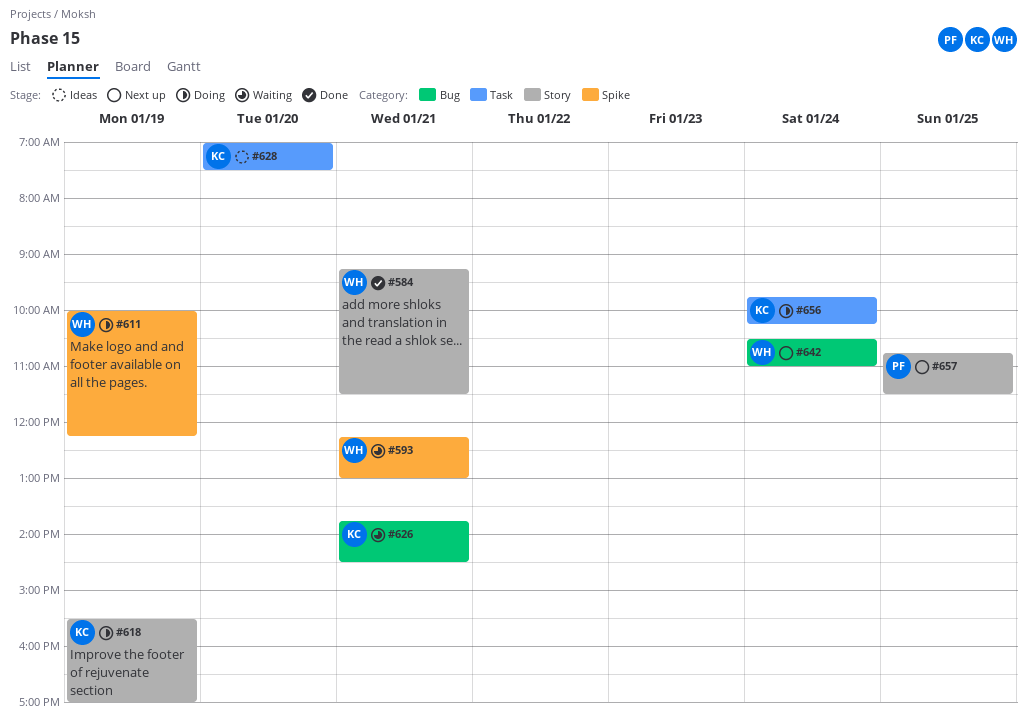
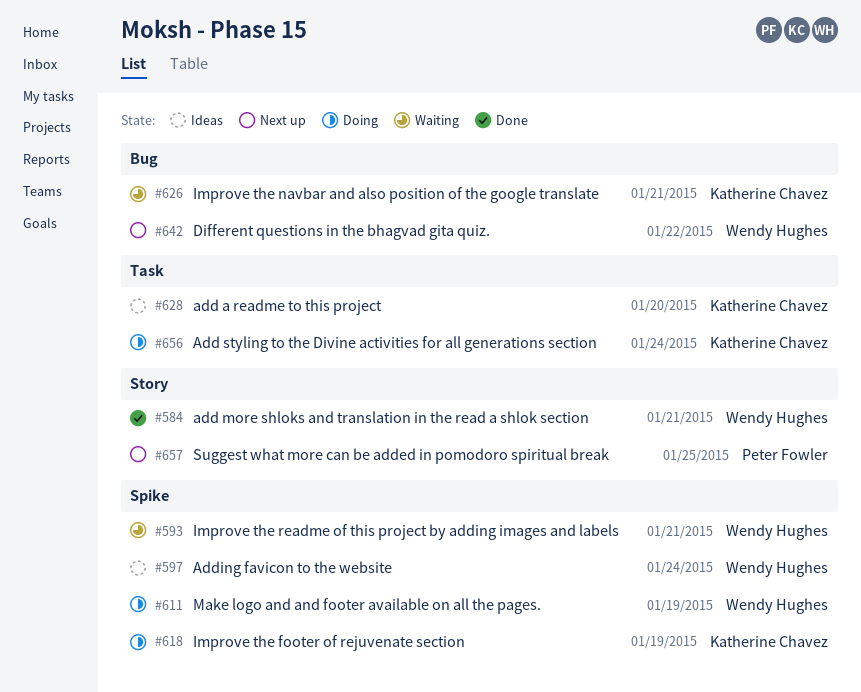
#597: none -> present
#618, label: Story -> Spike
#642, day: Jan 24 -> Jan 22

